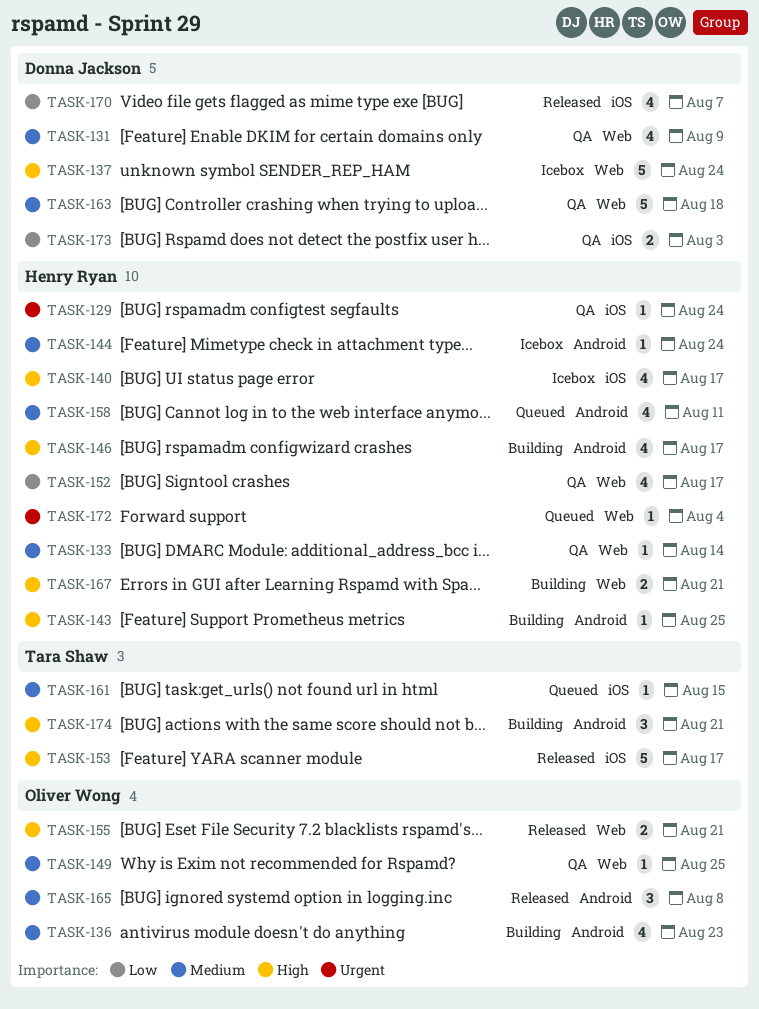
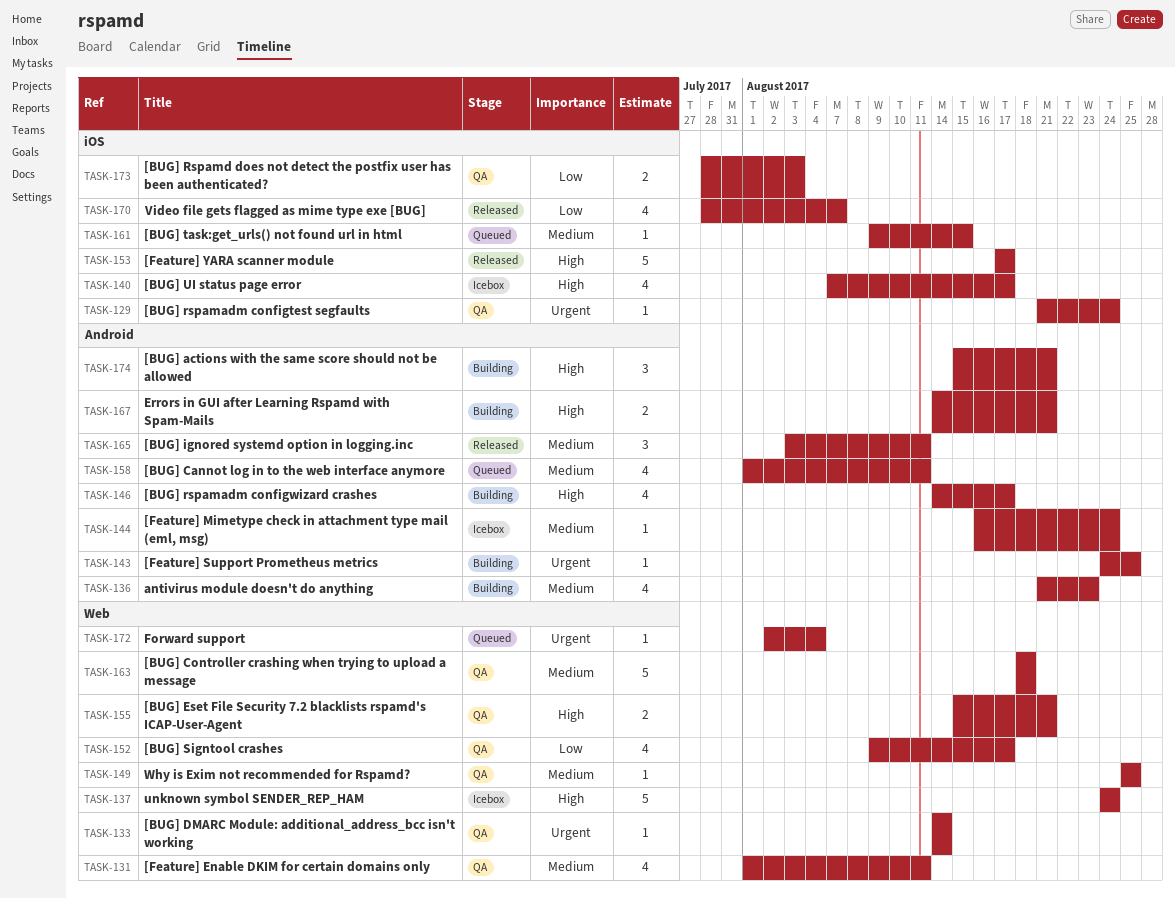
TASK-131, due: Aug 9 -> Aug 11
TASK-133, priority: Medium -> Urgent
TASK-143, priority: High -> Urgent
TASK-155, status: Released -> QA
TASK-165, due: Aug 8 -> Aug 11
TASK-167, label: Web -> Android

